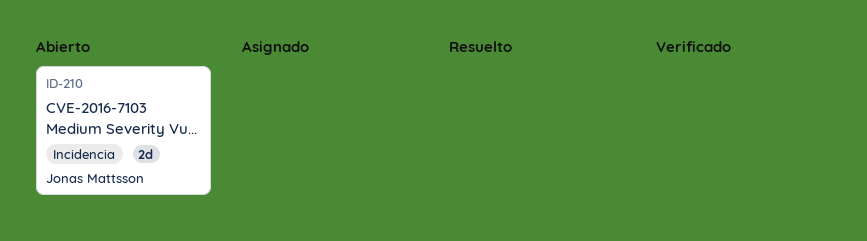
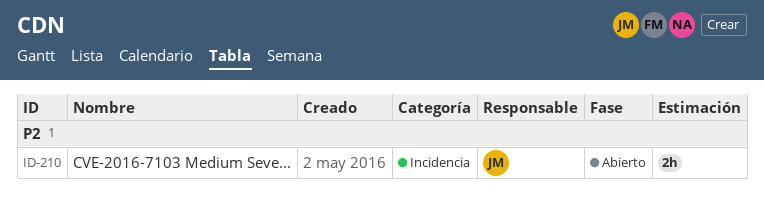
ID-210, estimate: 2d -> 2h

